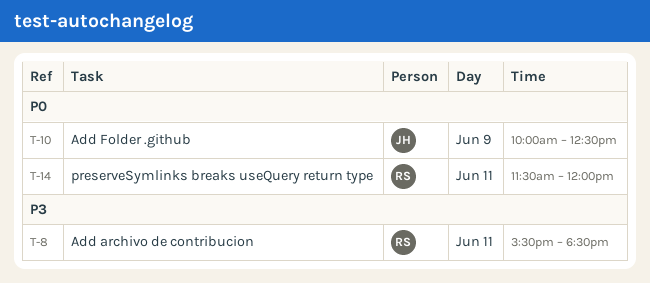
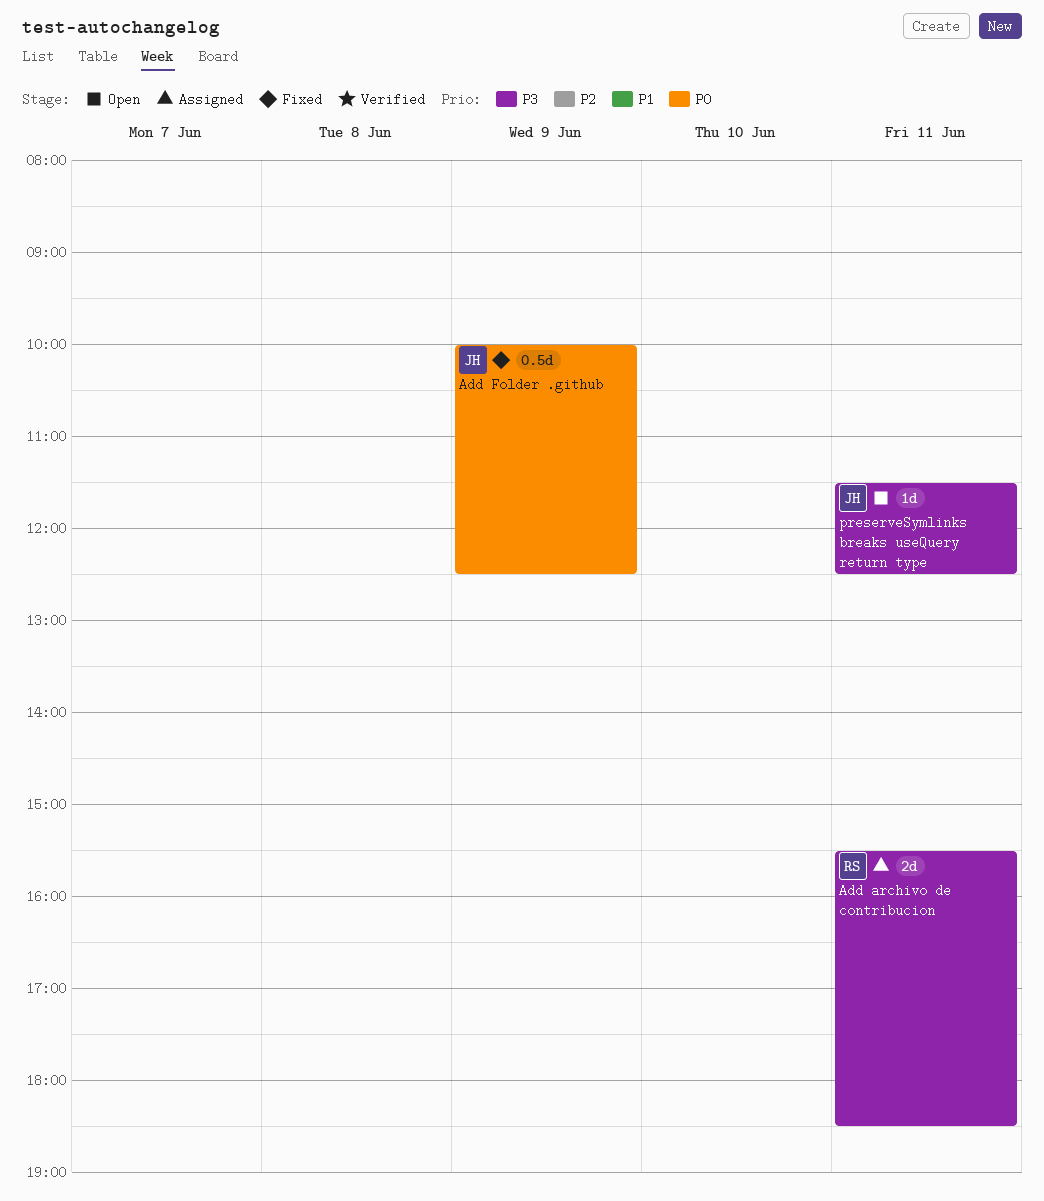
preserveSymlinks breaks useQuery return type, owner: RS -> JH
preserveSymlinks breaks useQuery return type, priority: P0 -> P3
preserveSymlinks breaks useQuery return type, ends: 12:00 -> 12:30

